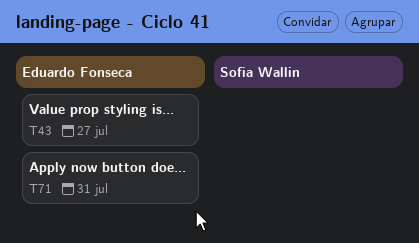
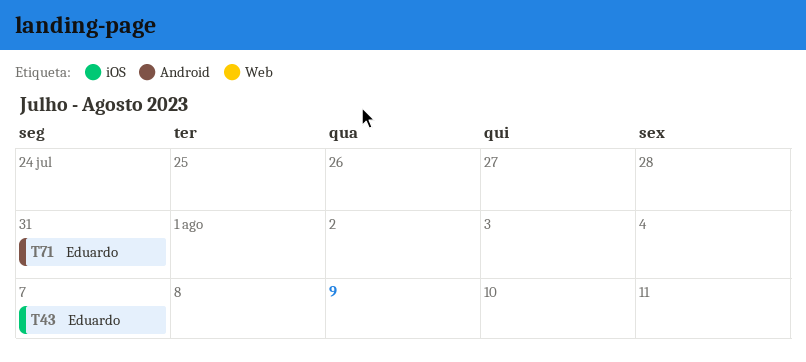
T43, due: Jul 27 -> Aug 7

